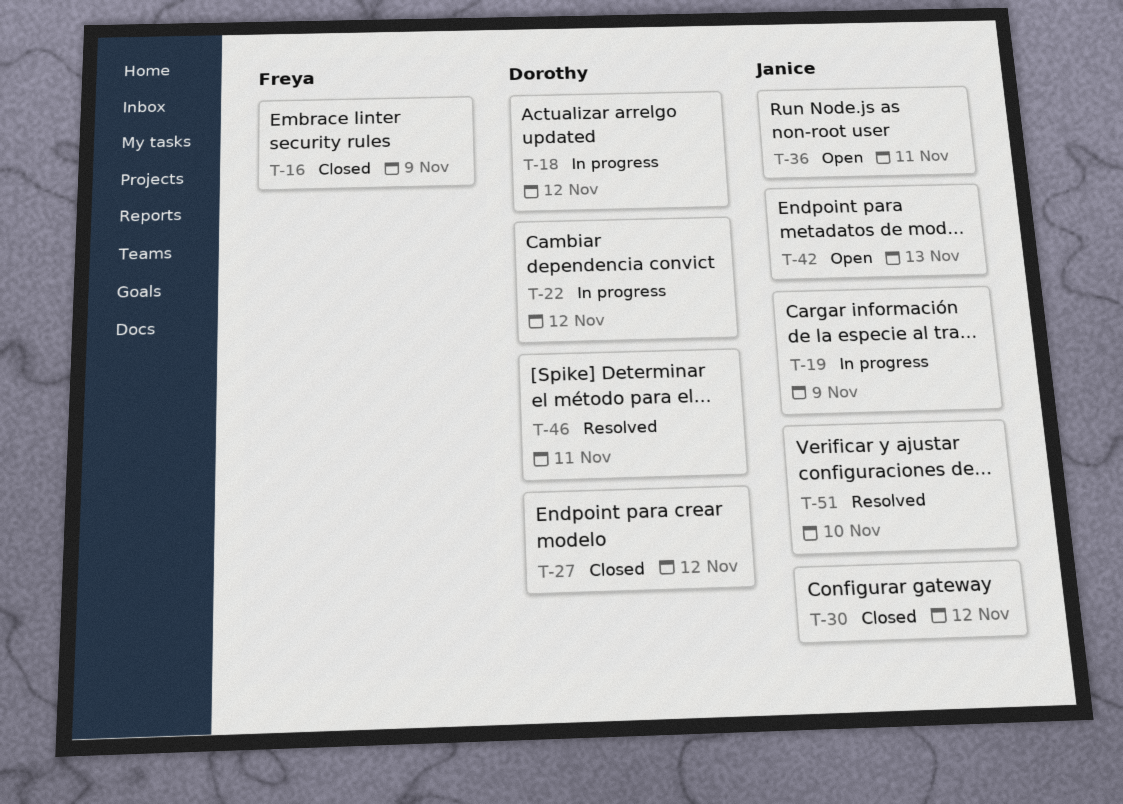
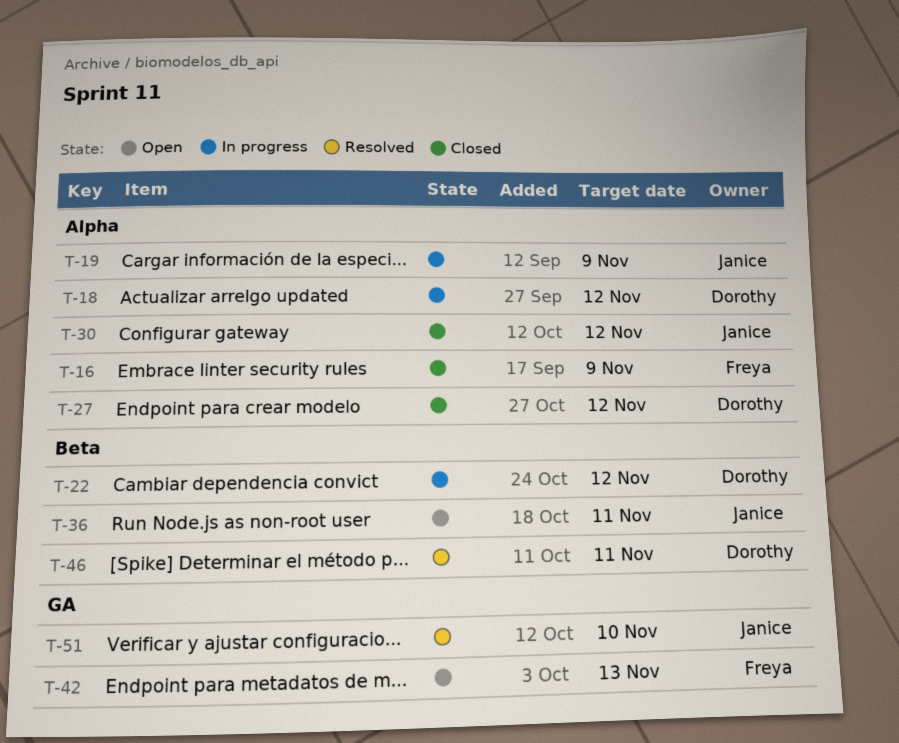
T-42, owner: Janice -> Freya

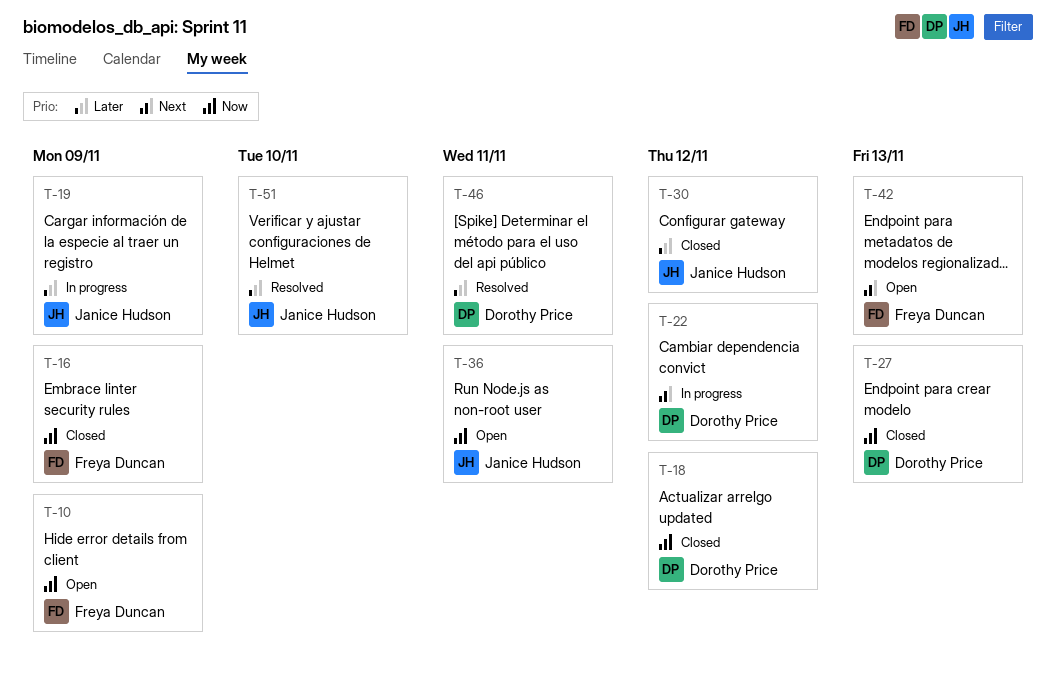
T-10: none -> present
T-18, status: In progress -> Closed
T-27, due: Nov 12 -> Nov 13

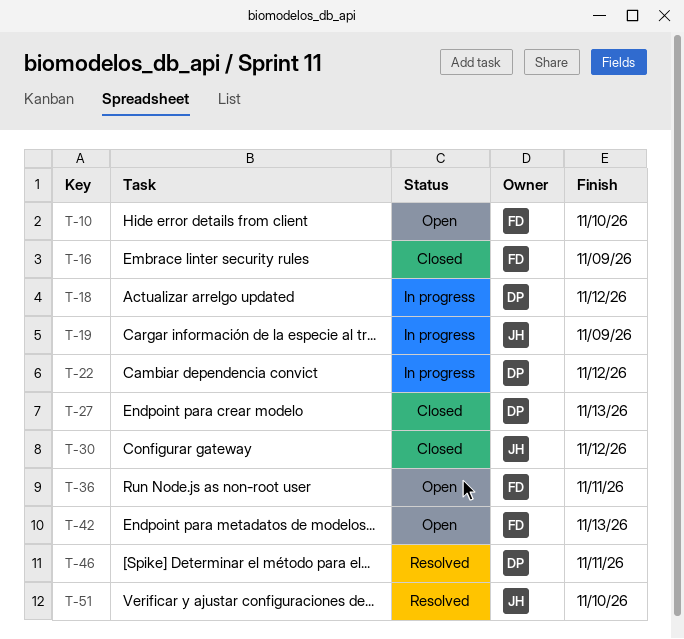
T-10, due: Nov 9 -> Nov 10
T-18, status: Closed -> In progress
T-36, owner: Janice Hudson -> Freya Duncan

